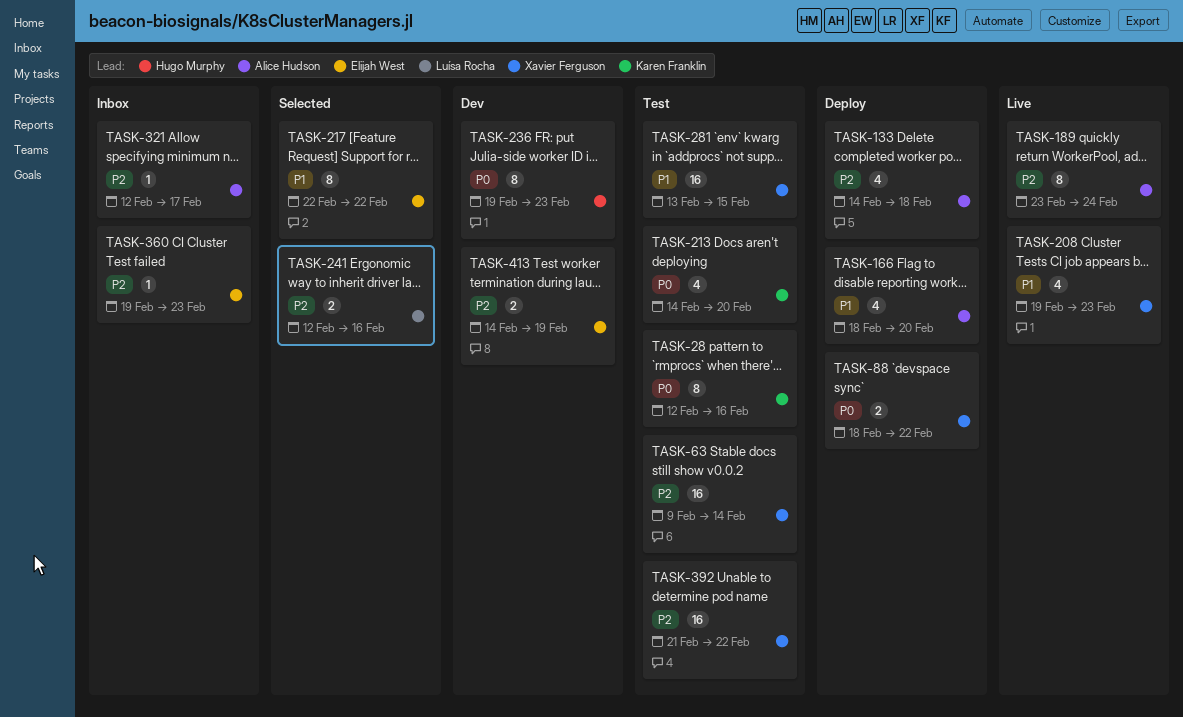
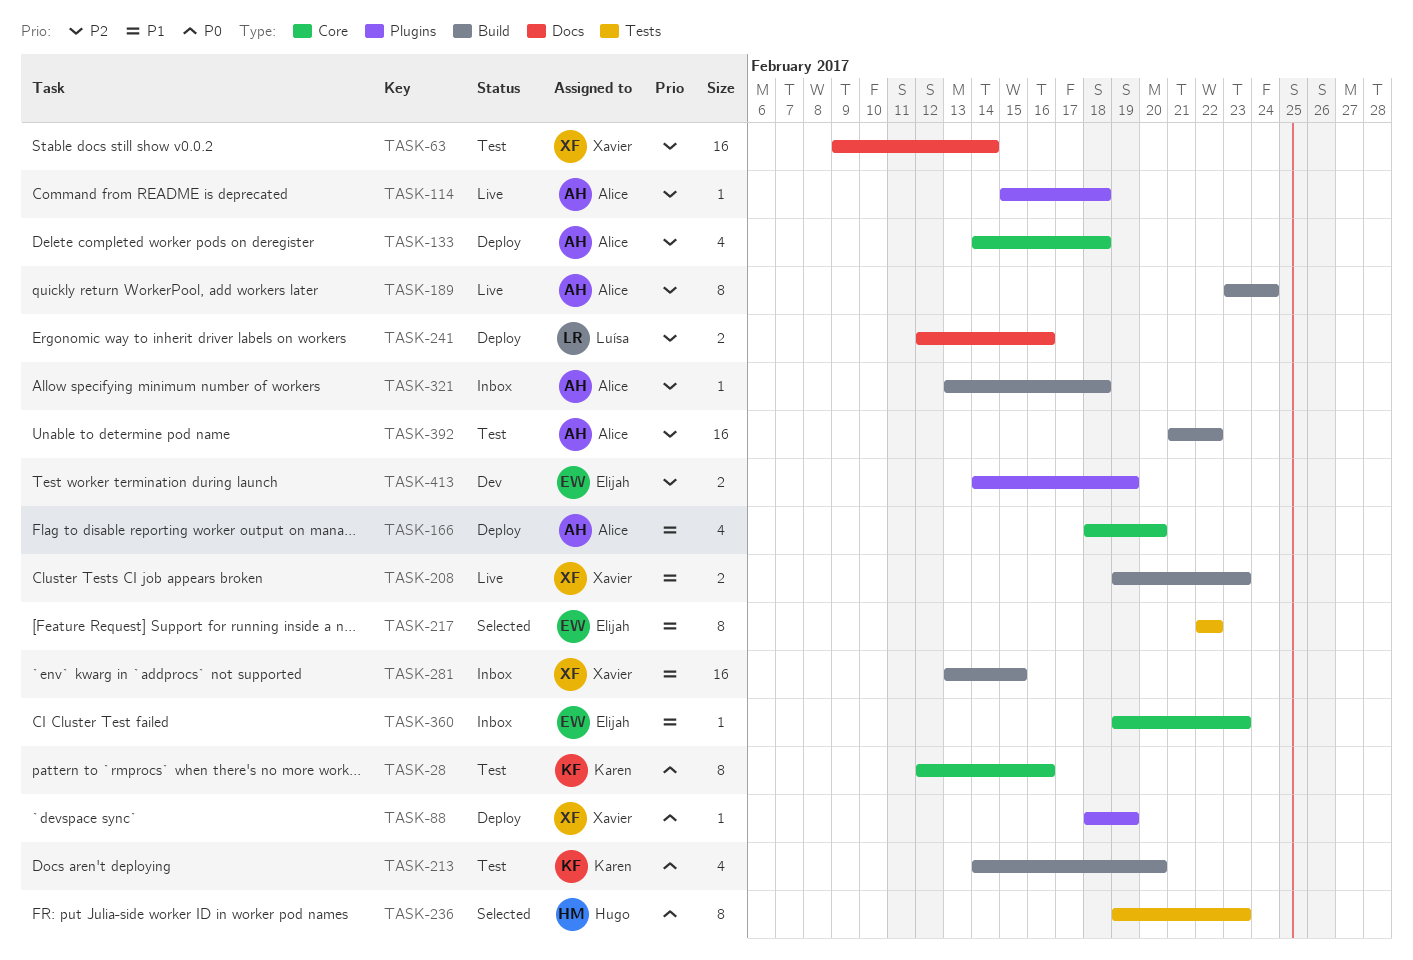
TASK-88, estimate: 2 -> 1
TASK-88, due: Feb 22 -> Feb 19
TASK-114: none -> present
TASK-208, estimate: 4 -> 2
TASK-236, status: Dev -> Selected
TASK-241, status: Selected -> Deploy
TASK-281, status: Test -> Inbox
TASK-321, start: Feb 12 -> Feb 13
TASK-321, due: Feb 17 -> Feb 18
TASK-360, priority: P2 -> P1
TASK-392, owner: Xavier Ferguson -> Alice Hudson

